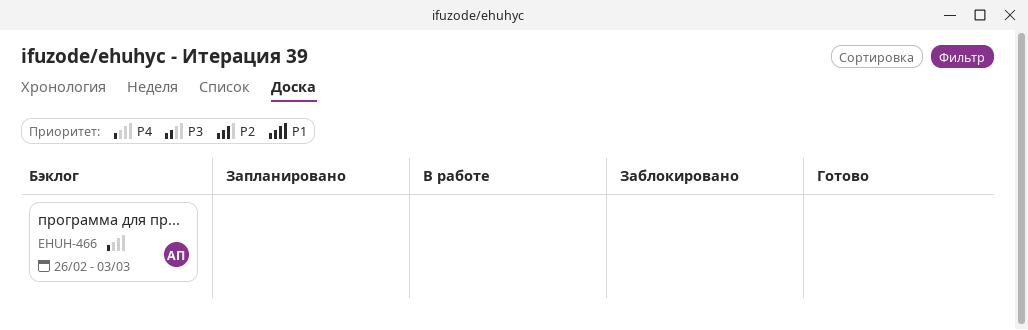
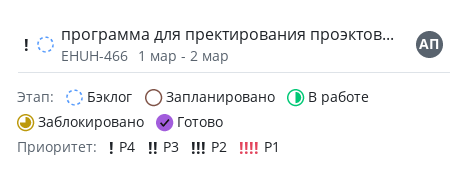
EHUH-466, start: Feb 26 -> Mar 1
EHUH-466, due: Mar 3 -> Mar 2

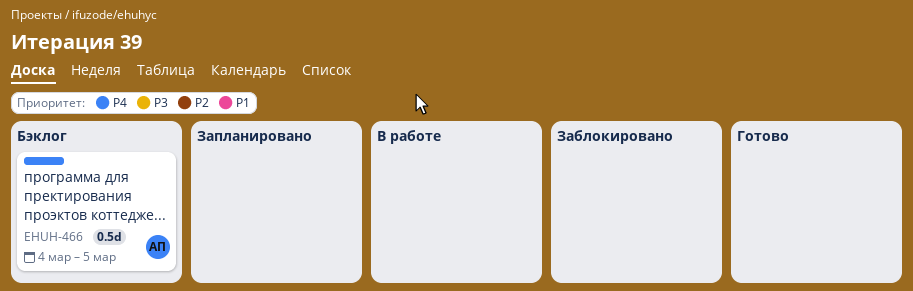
EHUH-466, start: Mar 1 -> Mar 4
EHUH-466, due: Mar 2 -> Mar 5

